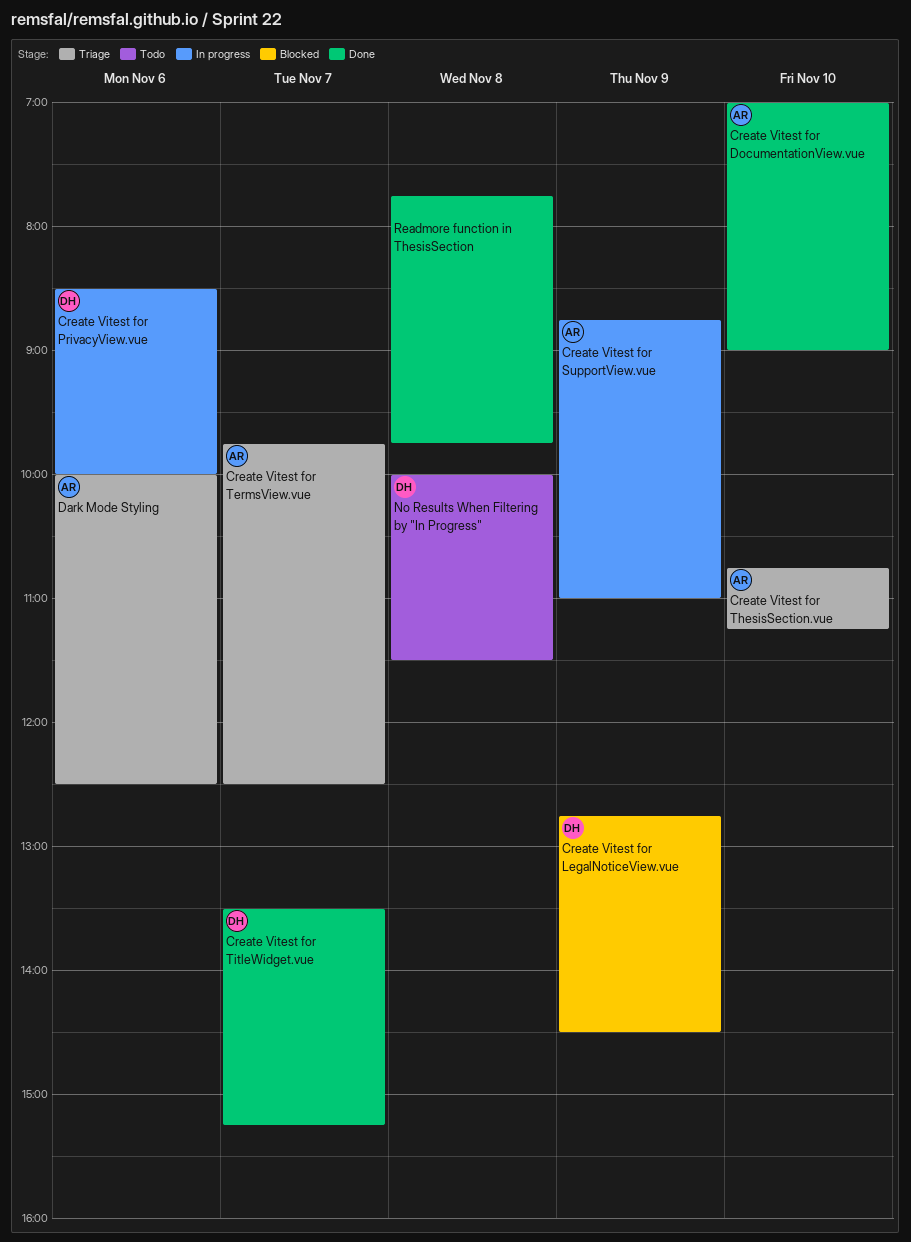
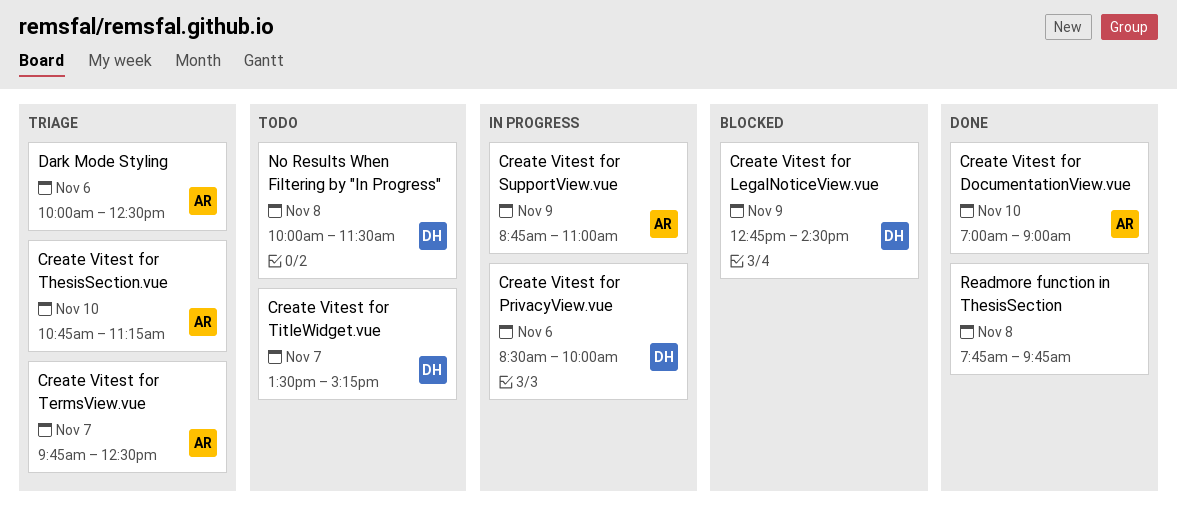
Create Vitest for TitleWidget.vue, status: Done -> Todo

